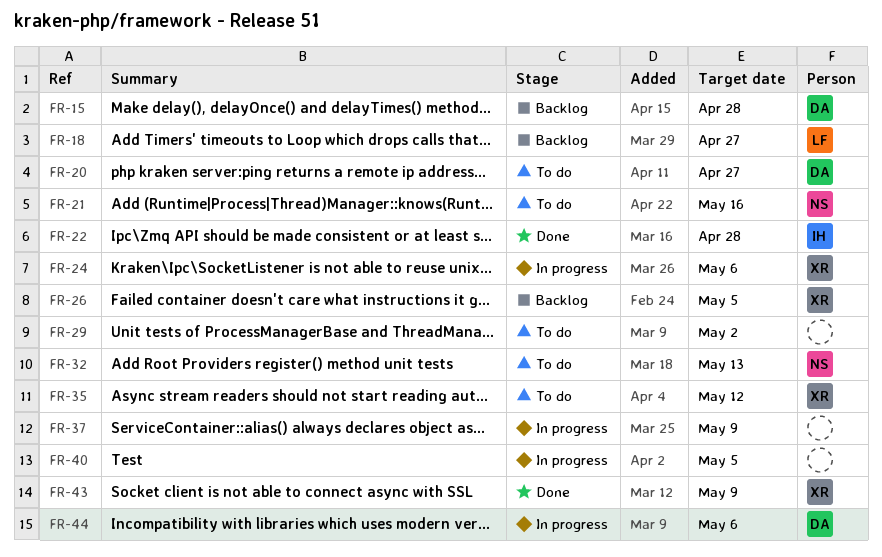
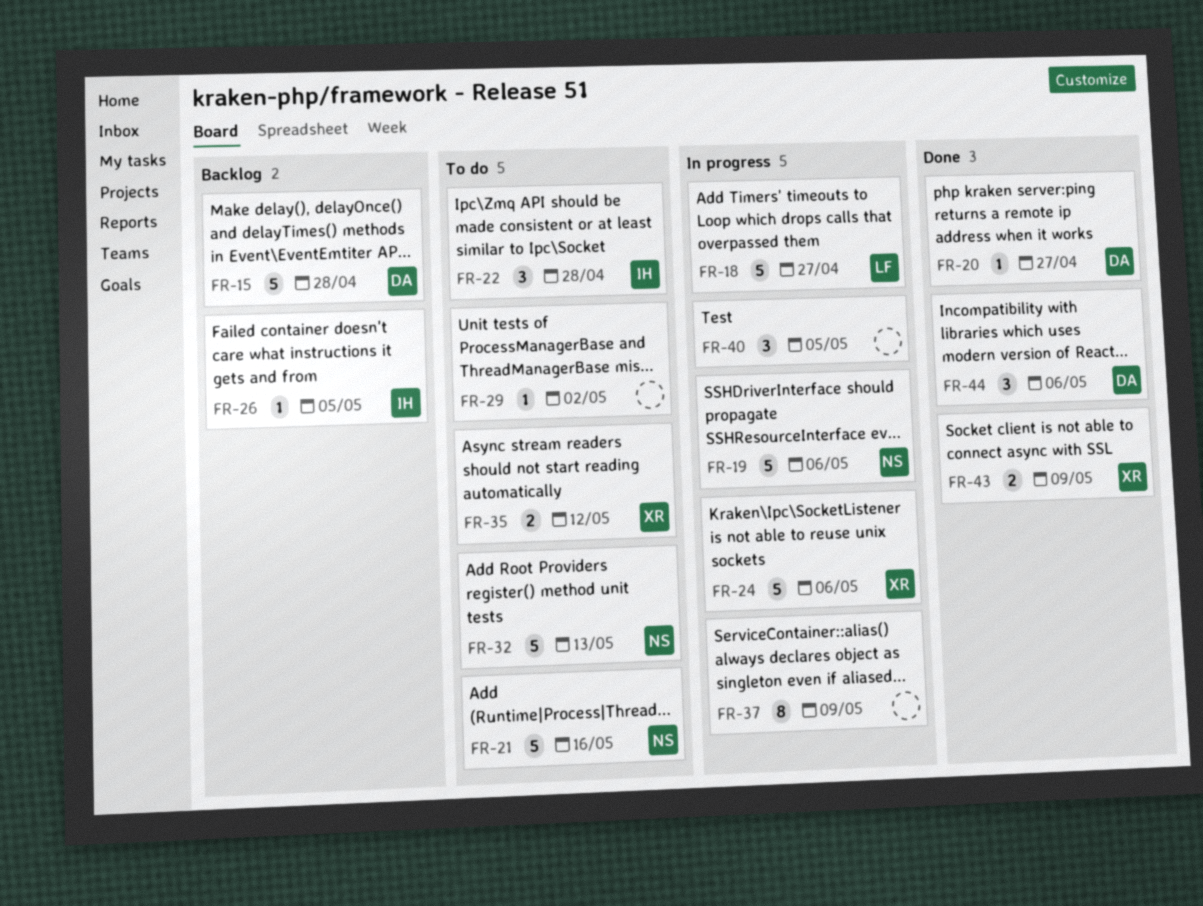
FR-18, status: Backlog -> In progress
FR-19: none -> present
FR-20, status: To do -> Done
FR-22, status: Done -> To do
FR-26, owner: XR -> IH
FR-44, status: In progress -> Done

